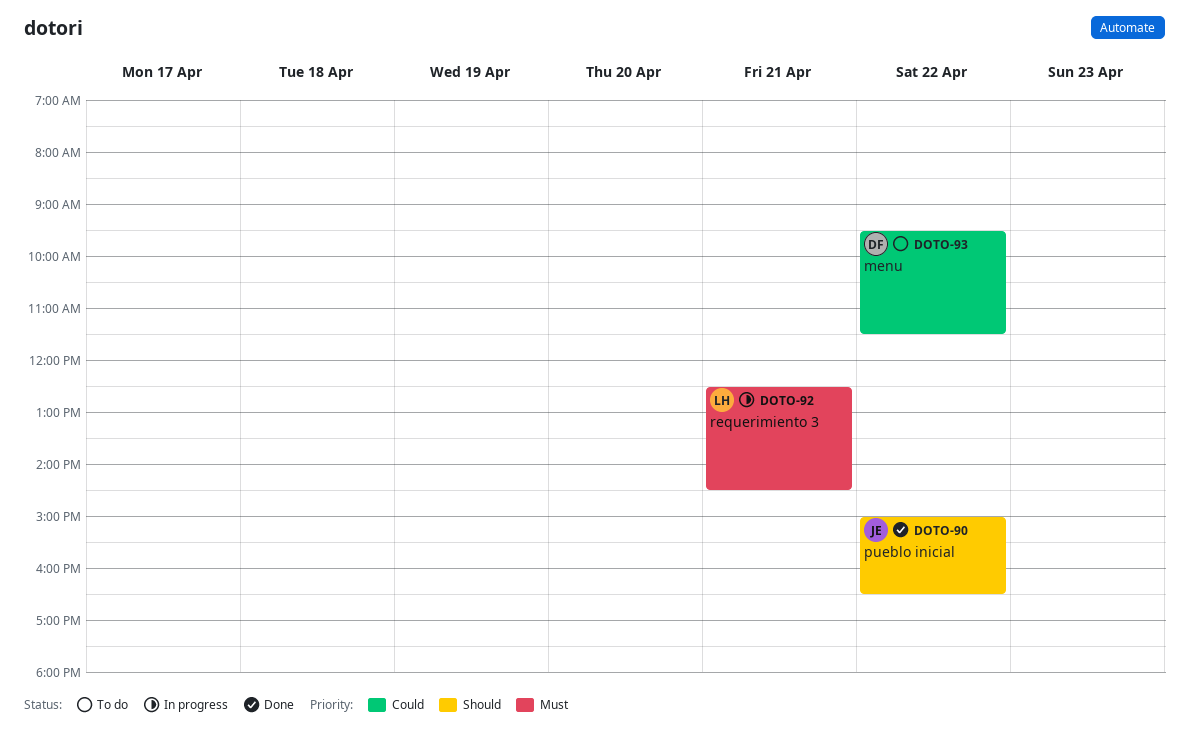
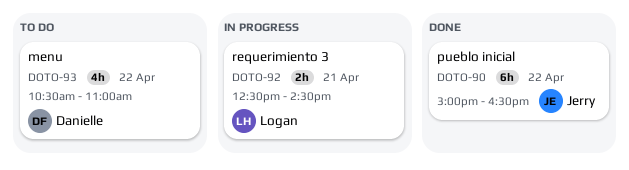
DOTO-93, begins: 09:30 -> 10:30
DOTO-93, ends: 11:30 -> 11:00

